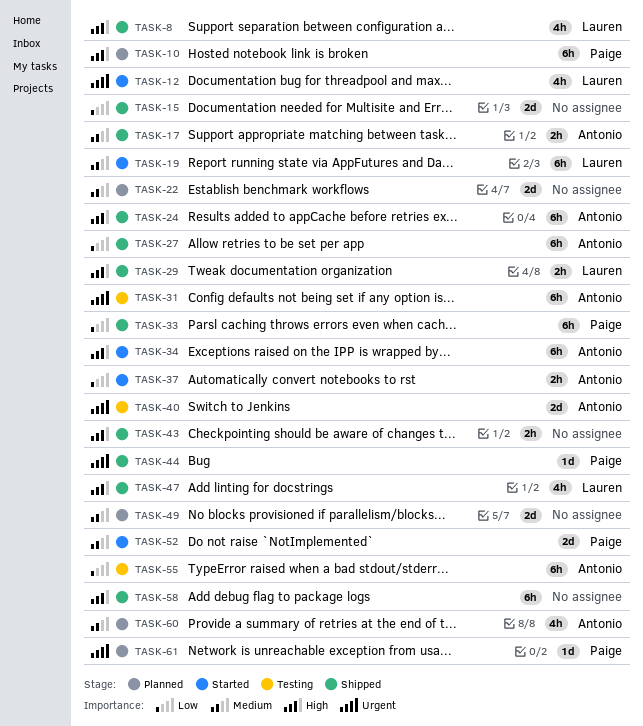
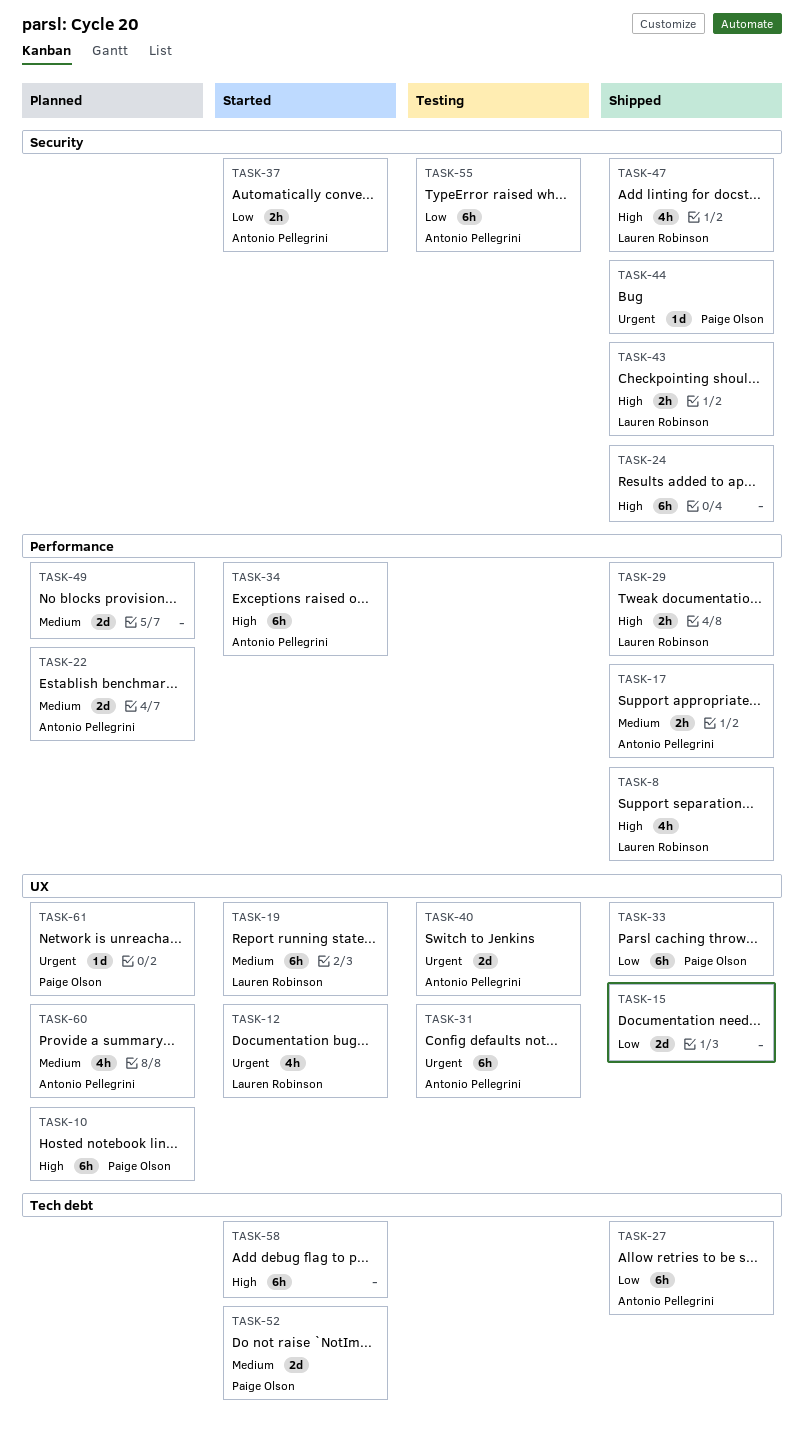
TASK-22, owner: none -> Antonio Pellegrini
TASK-24, owner: Antonio Pellegrini -> none
TASK-43, owner: none -> Lauren Robinson
TASK-58, status: Shipped -> Started

